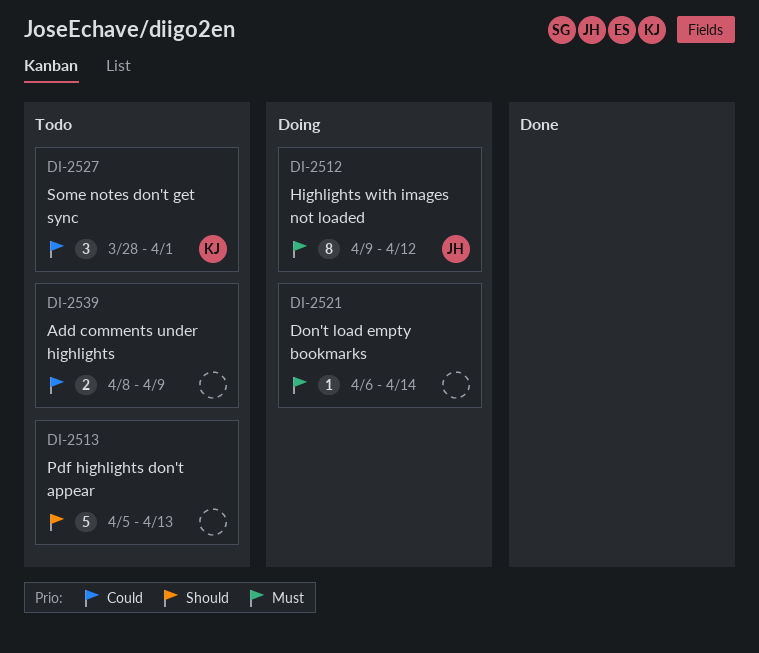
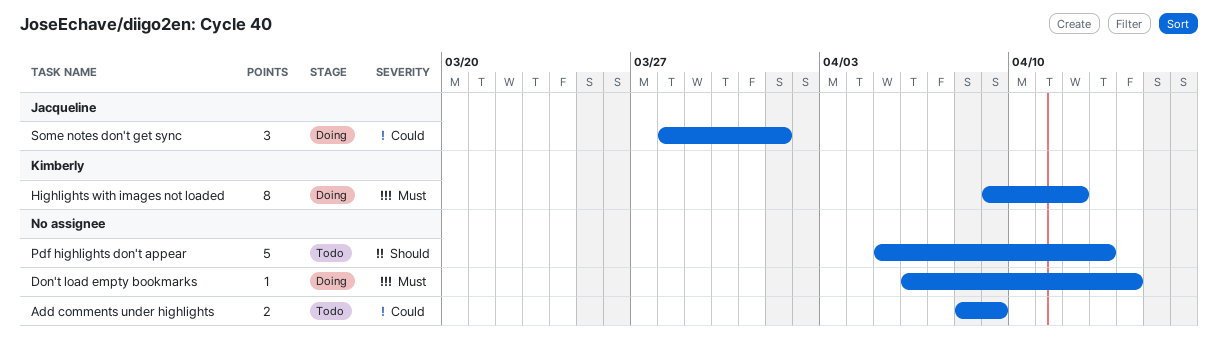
Highlights with images not loaded, owner: Jacqueline -> Kimberly
Some notes don't get sync, status: Todo -> Doing
Some notes don't get sync, owner: Kimberly -> Jacqueline

